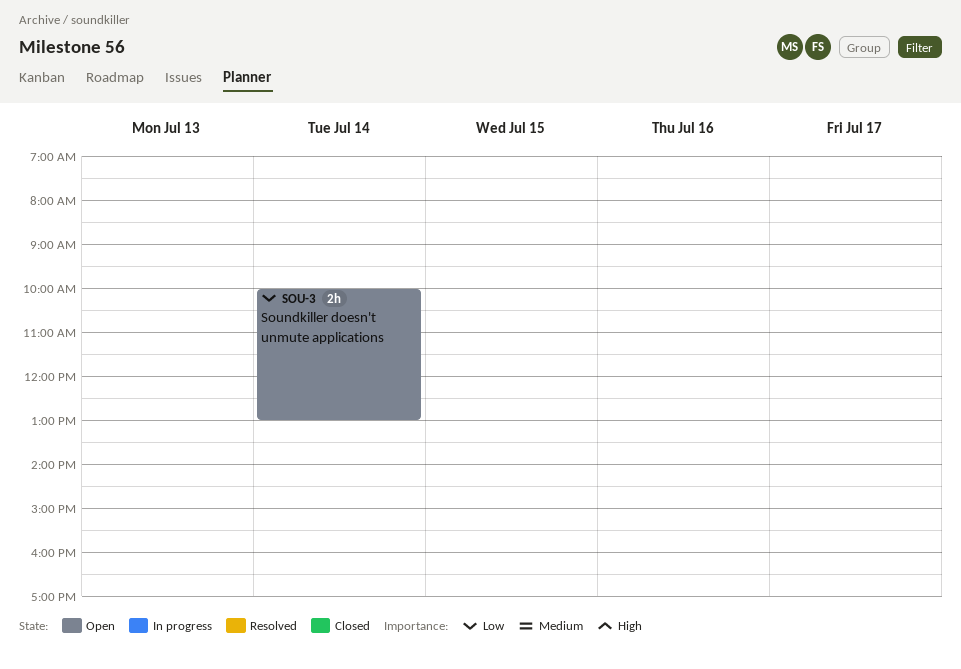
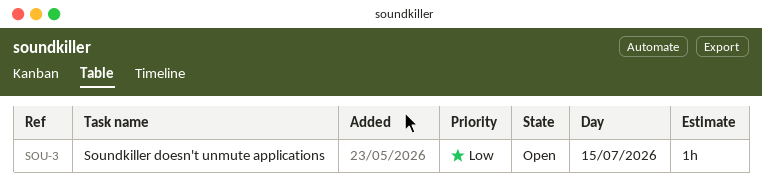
SOU-3, estimate: 2h -> 1h
SOU-3, day: Jul 14 -> Jul 15

